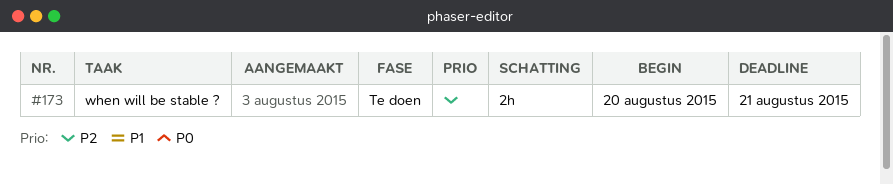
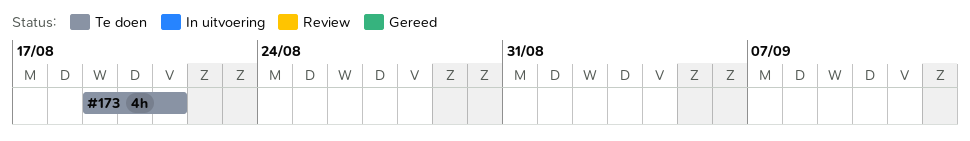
#173, estimate: 2h -> 4h
#173, start: Aug 20 -> Aug 19

